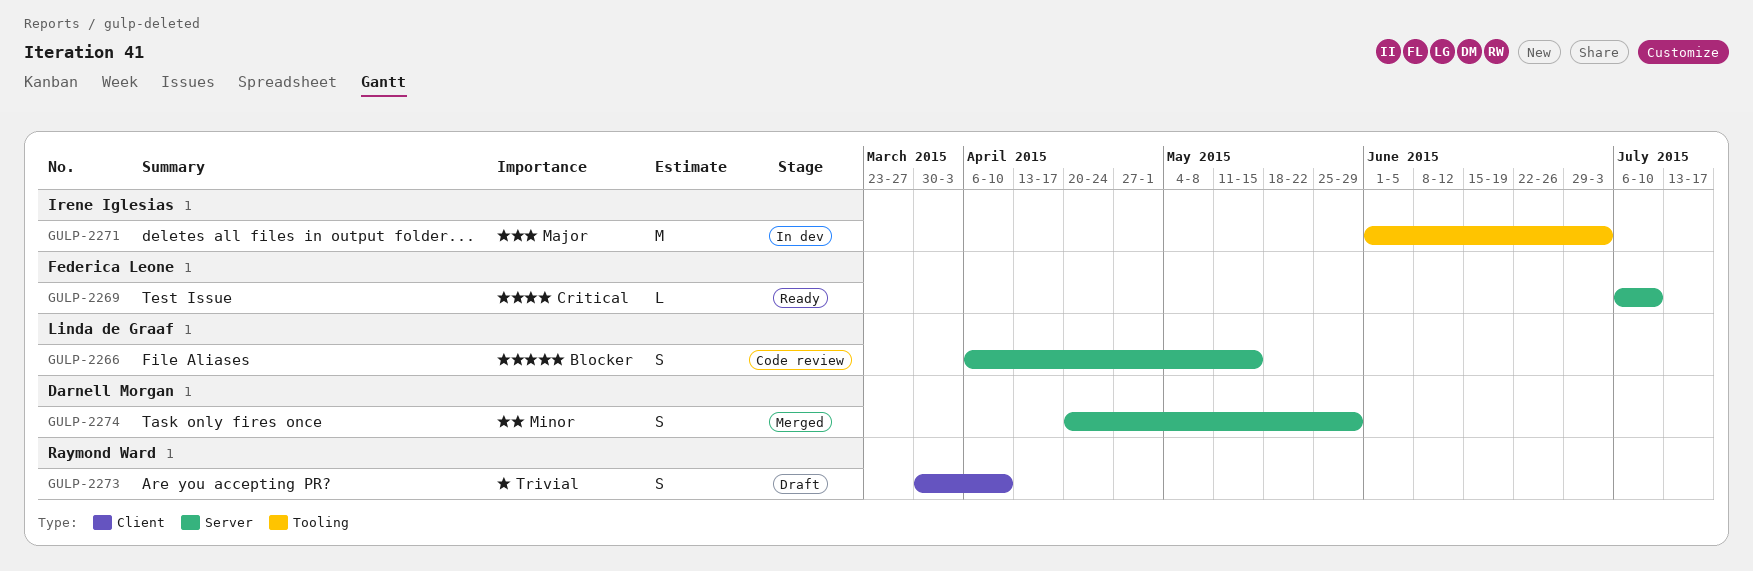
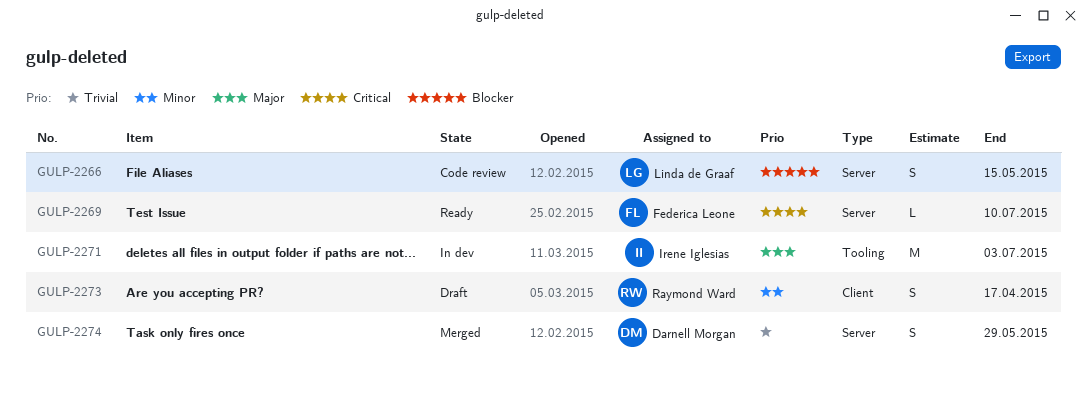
GULP-2273, priority: Trivial -> Minor
GULP-2273, due: Apr 10 -> Apr 17
GULP-2274, priority: Minor -> Trivial

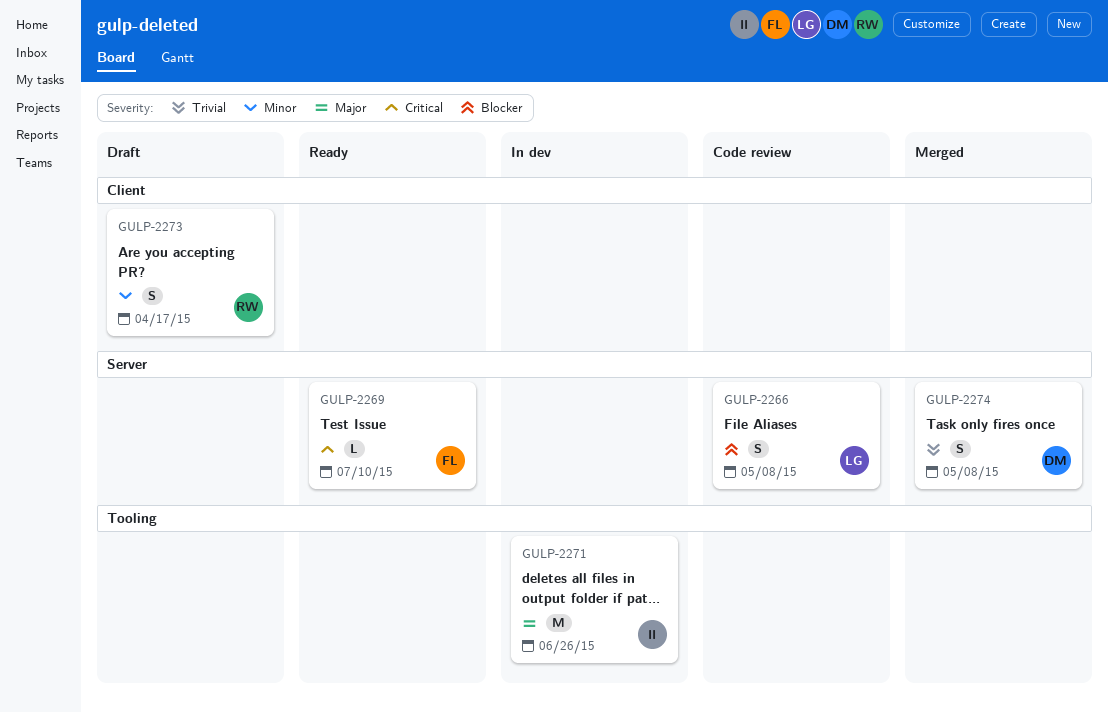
GULP-2266, due: May 15 -> May 8
GULP-2271, due: Jul 3 -> Jun 26
GULP-2274, due: May 29 -> May 8

